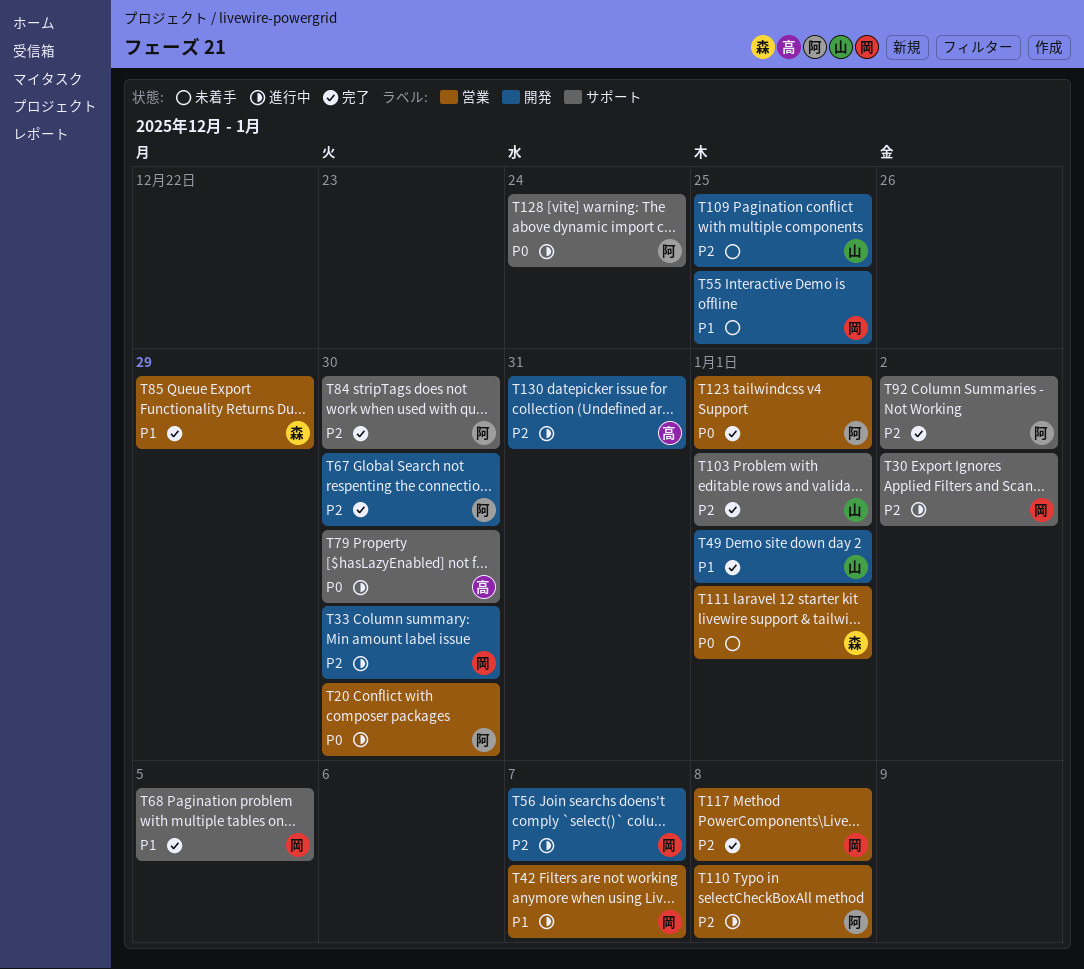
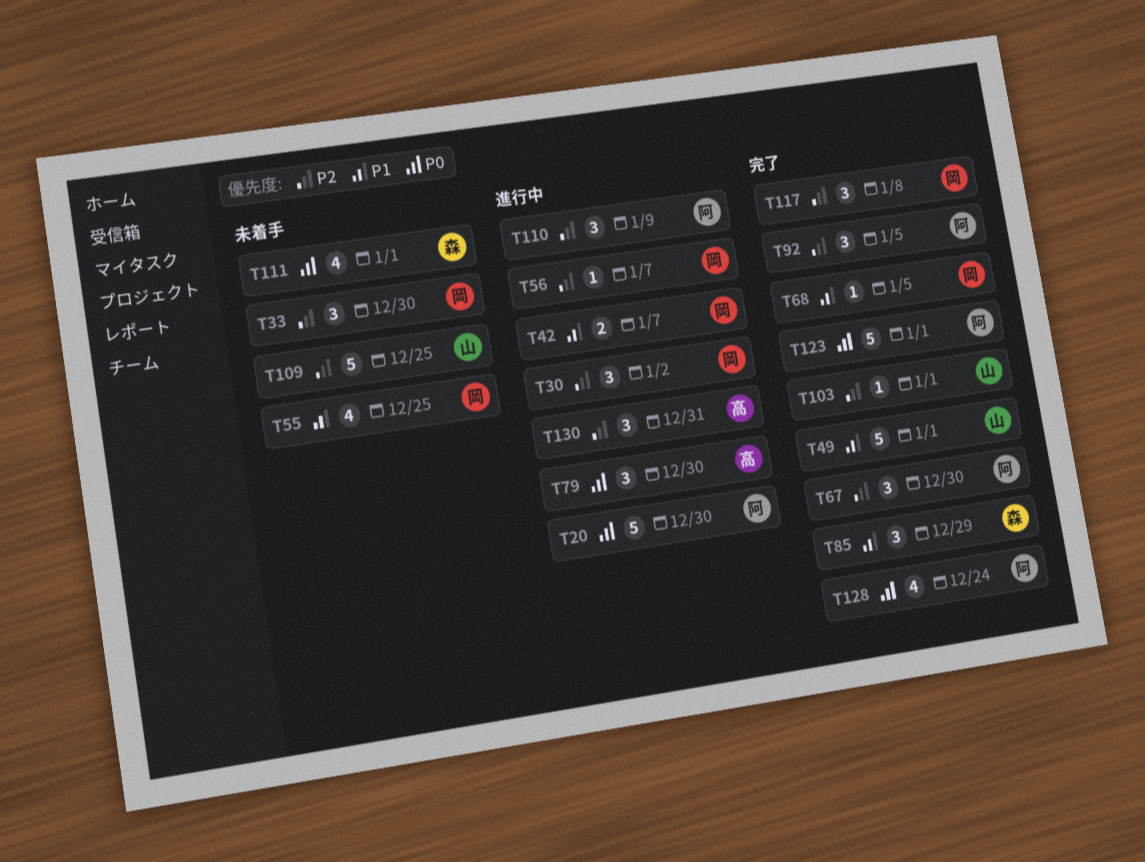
T33, status: 進行中 -> 未着手
T84: present -> none
T92, due: Jan 2 -> Jan 5
T110, due: Jan 8 -> Jan 9
T128, status: 進行中 -> 完了

